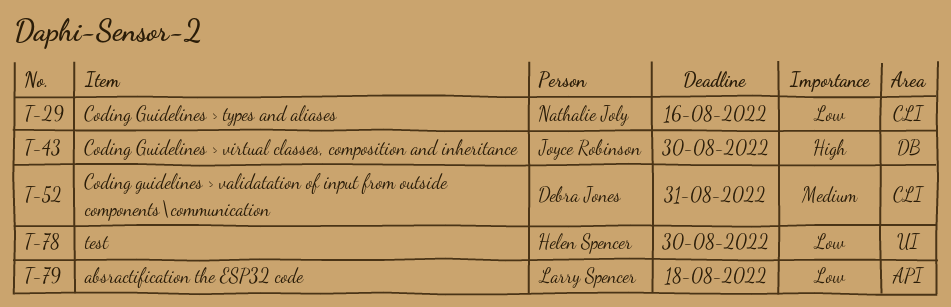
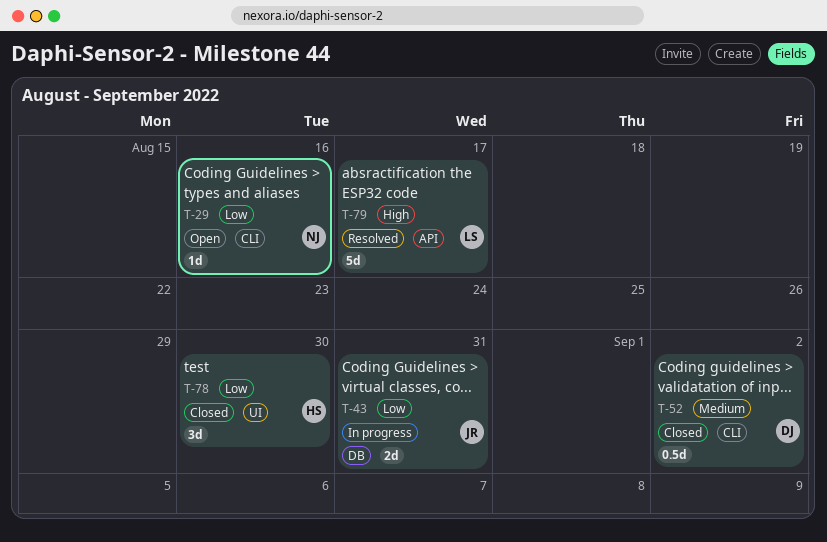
T-43, priority: High -> Low
T-43, due: Aug 30 -> Aug 31
T-52, due: Aug 31 -> Sep 2
T-79, priority: Low -> High
T-79, due: Aug 18 -> Aug 17

